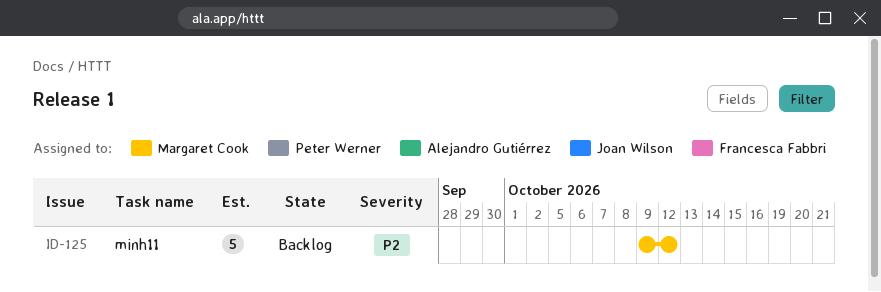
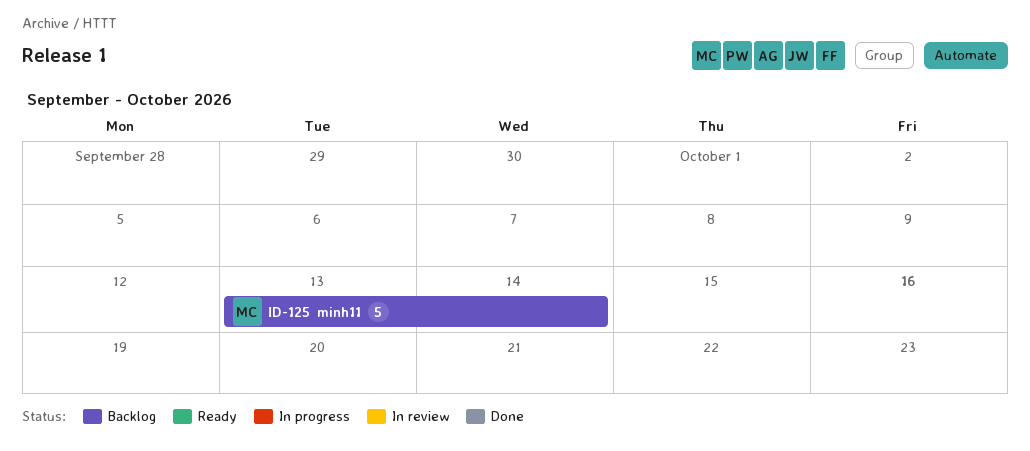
ID-125, start: Oct 9 -> Oct 13
ID-125, due: Oct 12 -> Oct 14

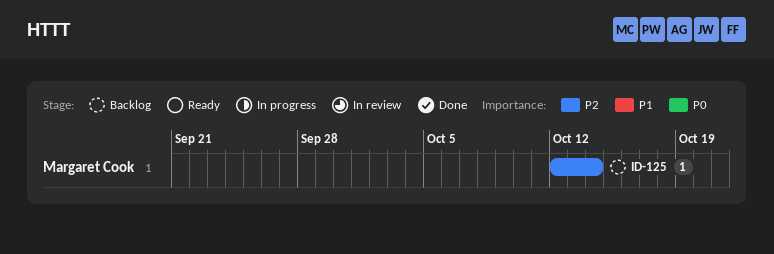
ID-125, estimate: 5 -> 1
ID-125, start: Oct 13 -> Oct 12

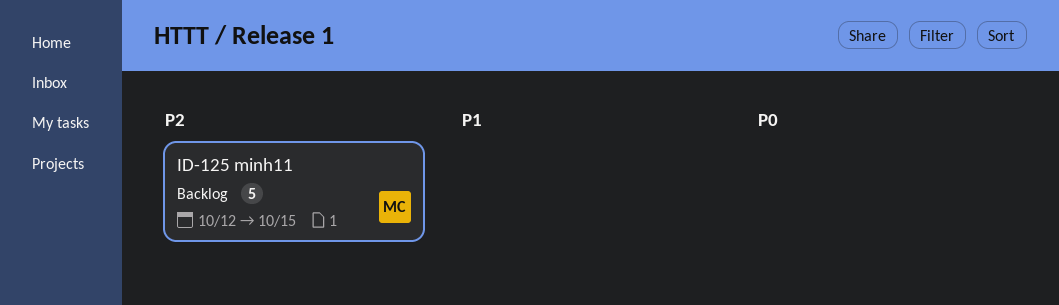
ID-125, estimate: 1 -> 5
ID-125, due: Oct 14 -> Oct 15

